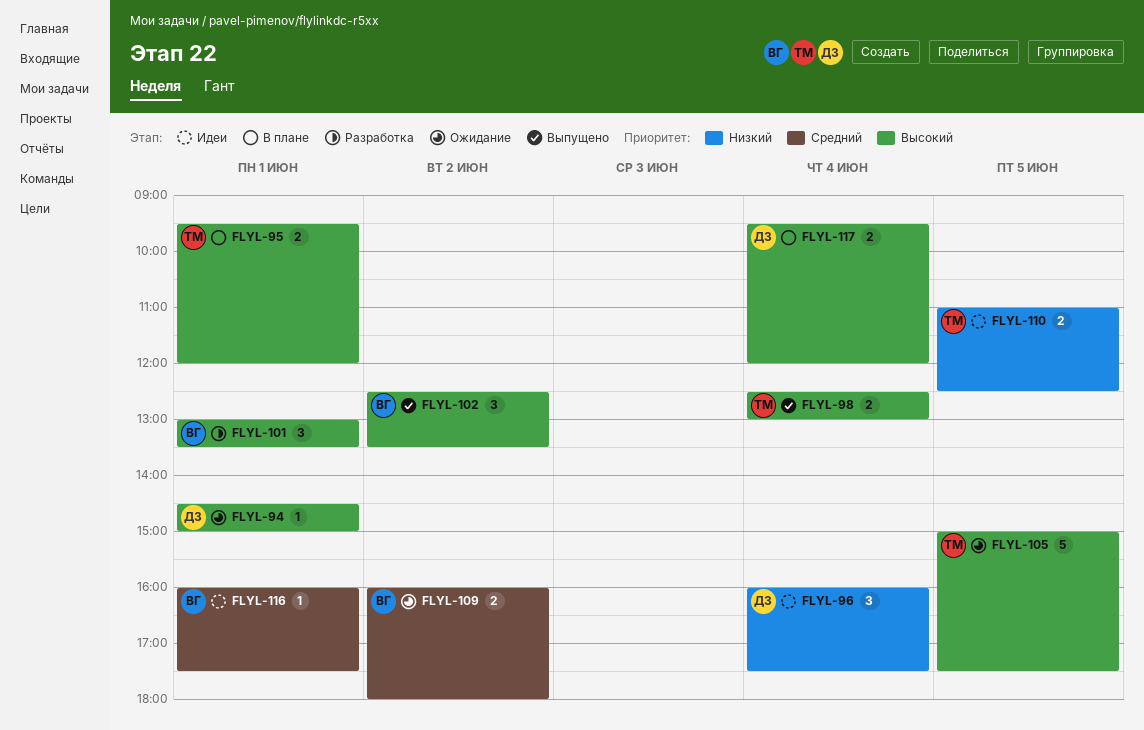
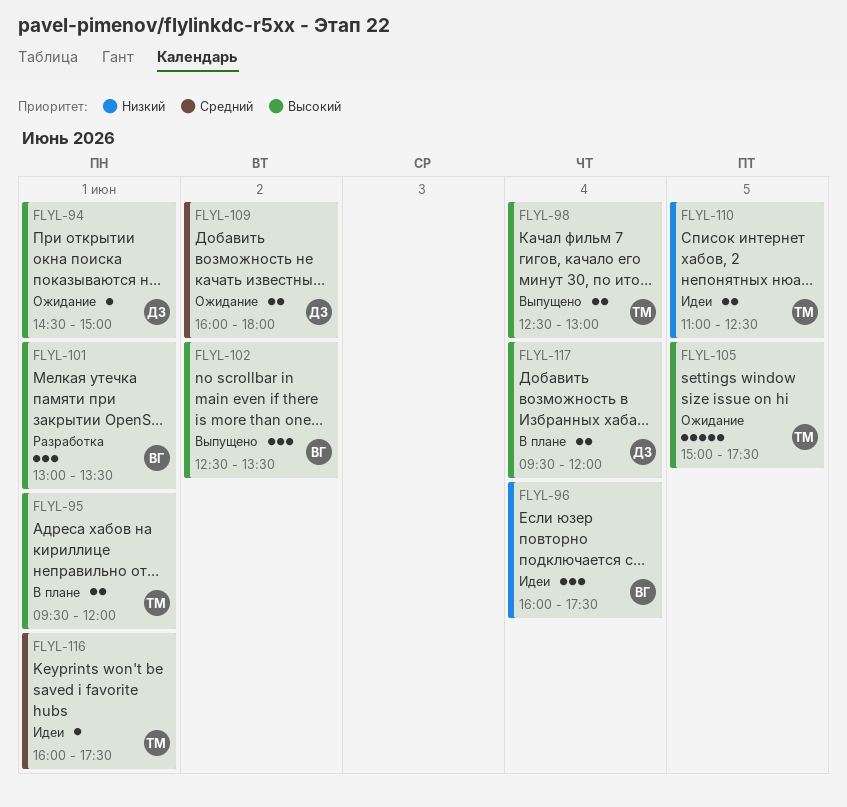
FLYL-96, owner: ДЗ -> ВГ
FLYL-109, owner: ВГ -> ДЗ
FLYL-116, owner: ВГ -> ТМ

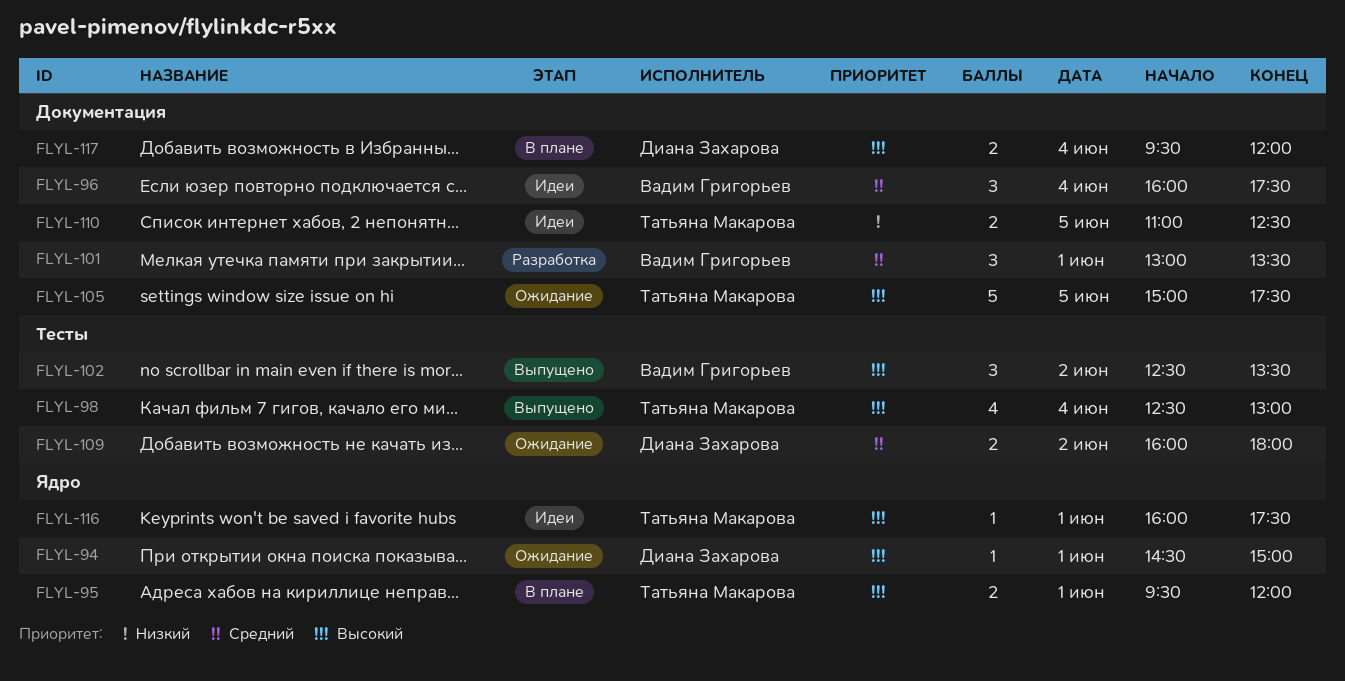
FLYL-96, priority: Низкий -> Средний
FLYL-98, estimate: 2 -> 4
FLYL-101, priority: Высокий -> Средний
FLYL-116, priority: Средний -> Высокий

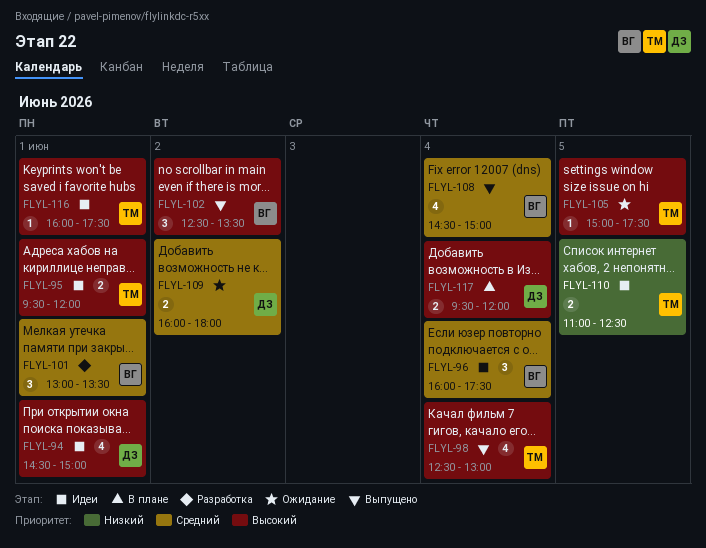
FLYL-94, status: Ожидание -> Идеи
FLYL-94, estimate: 1 -> 4
FLYL-95, status: В плане -> Идеи
FLYL-105, estimate: 5 -> 1
FLYL-108: none -> present

